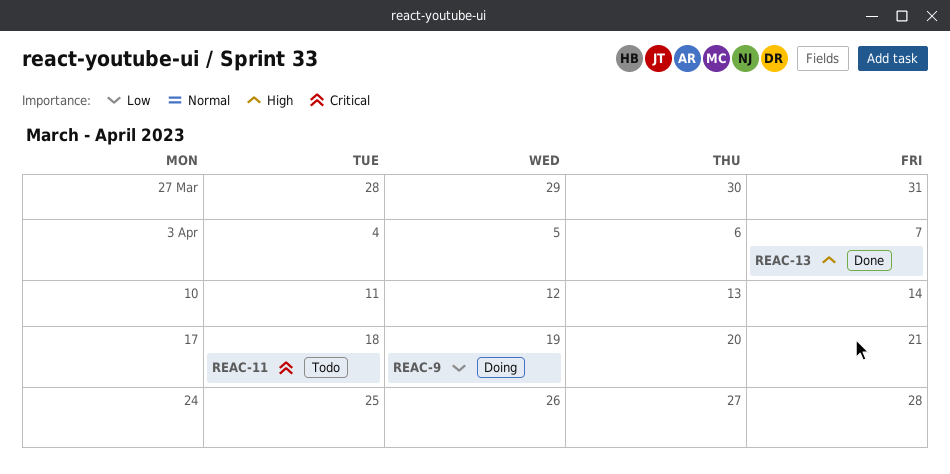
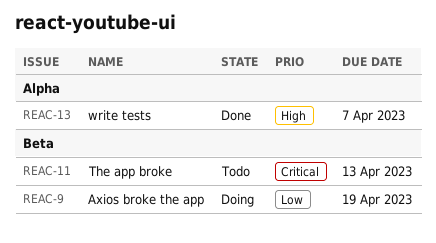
REAC-11, due: Apr 18 -> Apr 13

